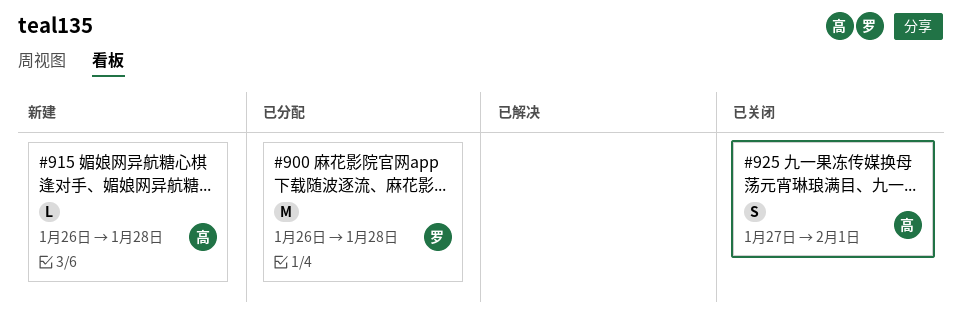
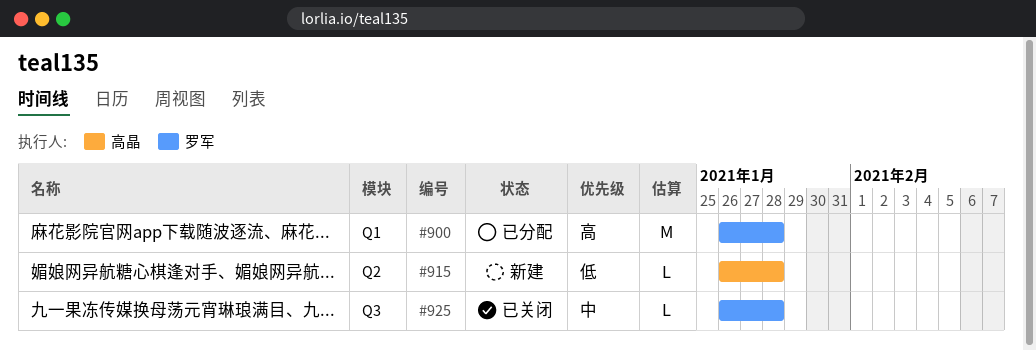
#925, owner: 高晶 -> 罗军
#925, estimate: S -> L
#925, start: Jan 27 -> Jan 26
#925, due: Feb 1 -> Jan 28

